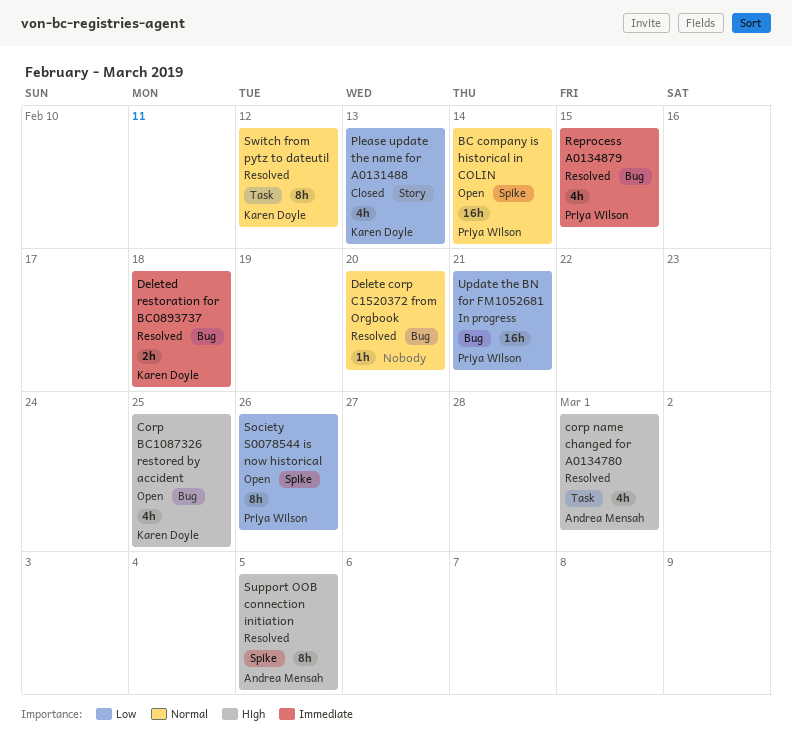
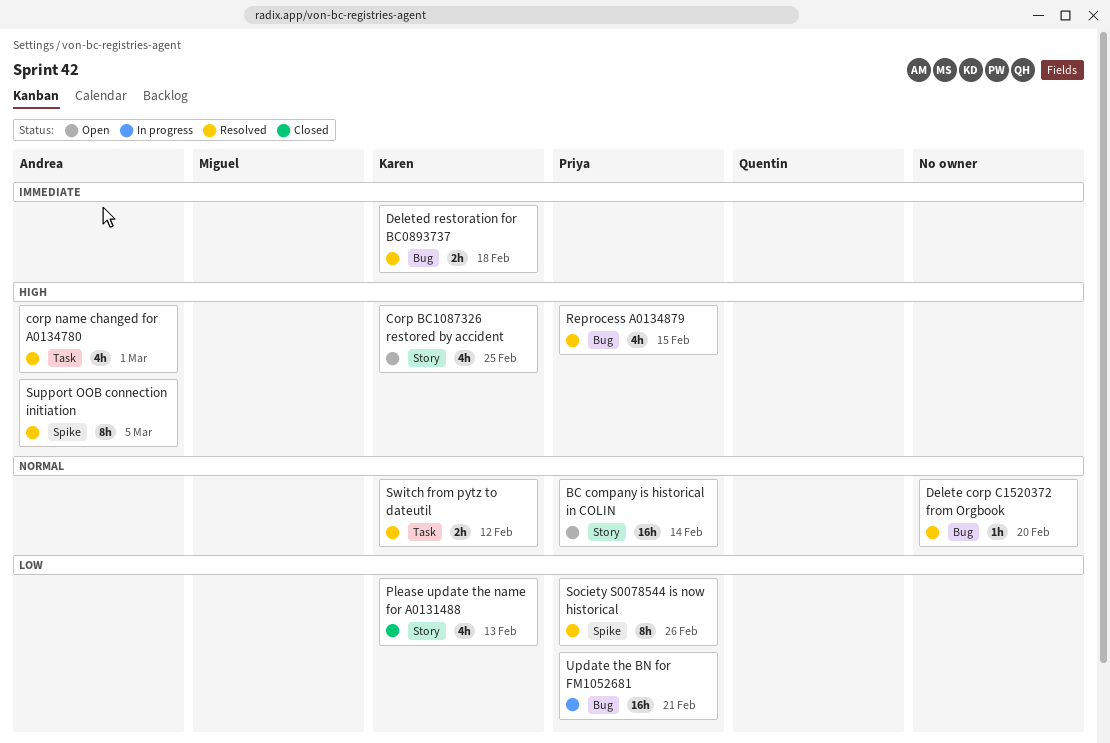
BC company is historical in COLIN, label: Spike -> Story
Corp BC1087326 restored by accident, label: Bug -> Story
Reprocess A0134879, priority: Immediate -> High
Society S0078544 is now historical, status: Open -> Resolved
Switch from pytz to dateutil, estimate: 8h -> 2h

